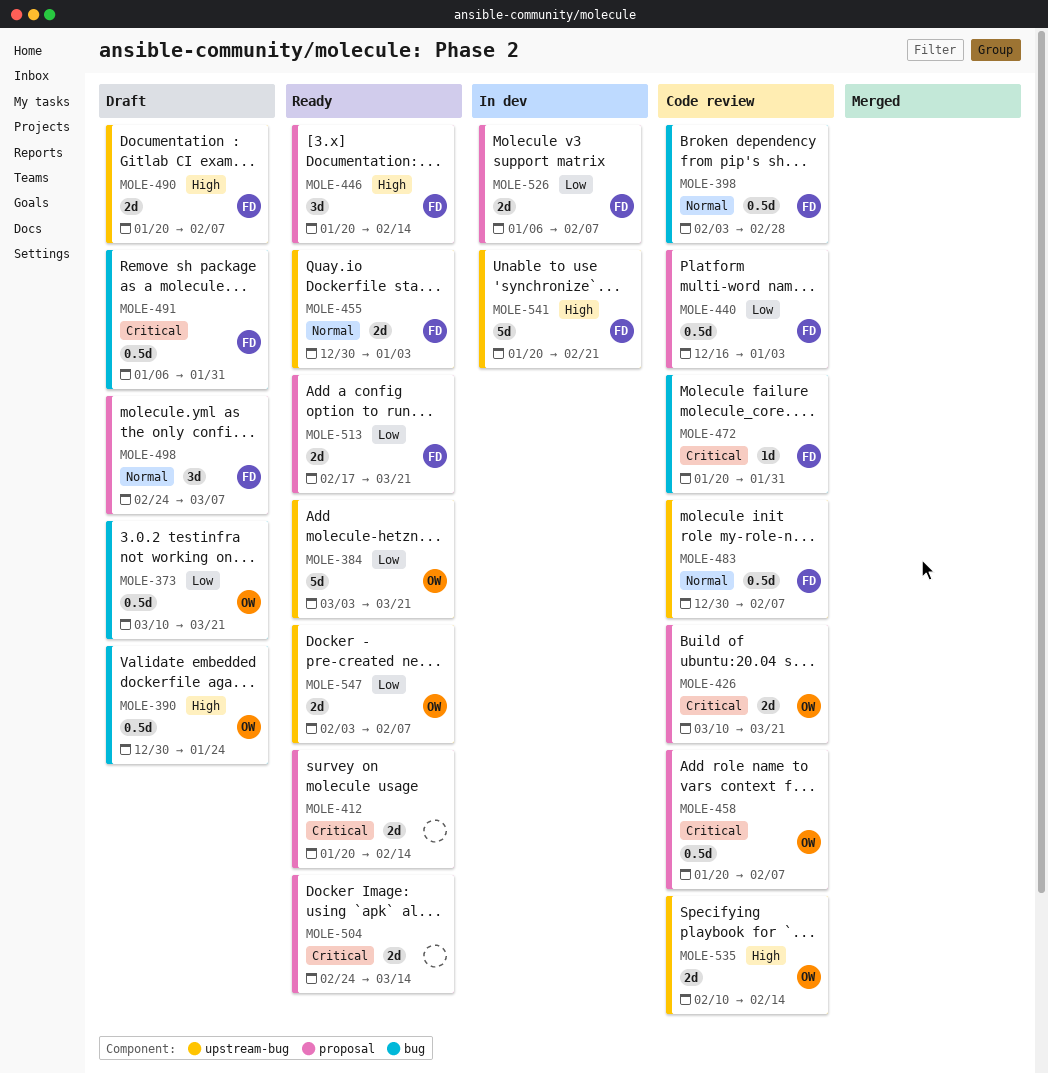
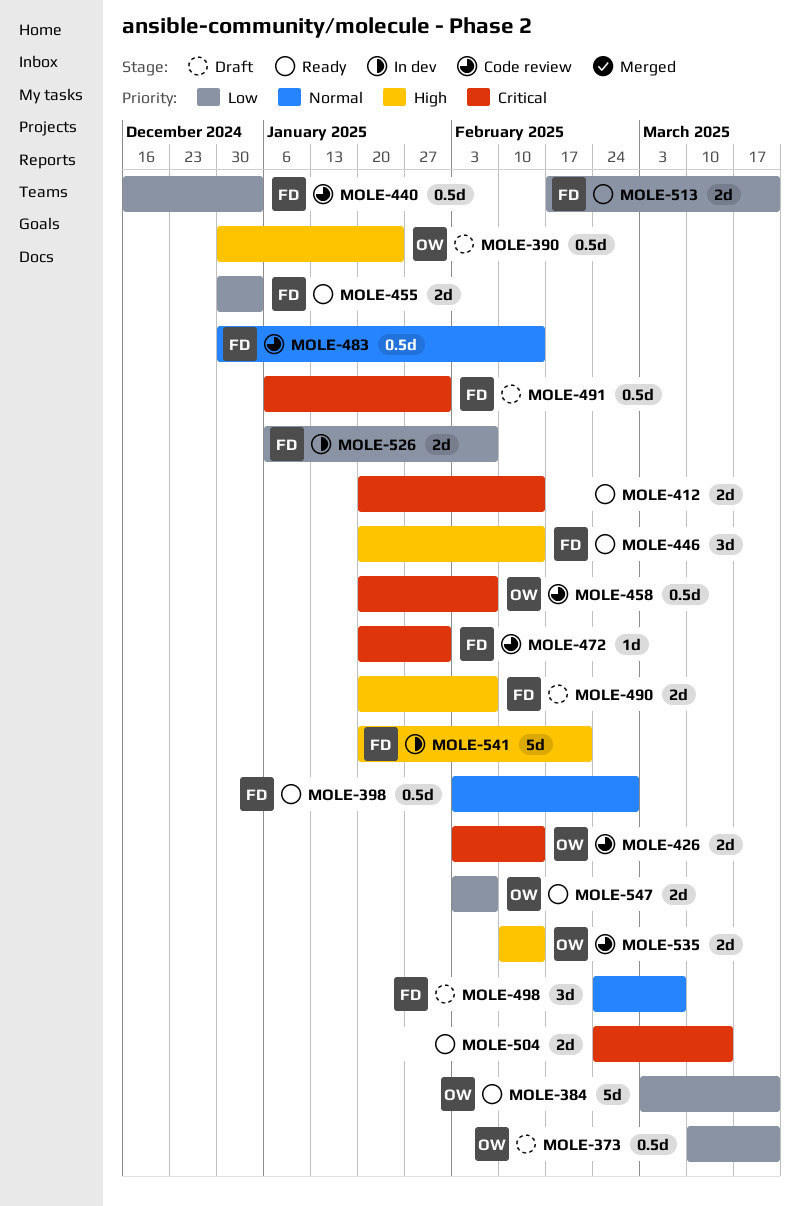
MOLE-398, status: Code review -> Ready
MOLE-426, start: Mar 10 -> Feb 3
MOLE-426, due: Mar 21 -> Feb 14
MOLE-455, priority: Normal -> Low
MOLE-483, due: Feb 7 -> Feb 14

